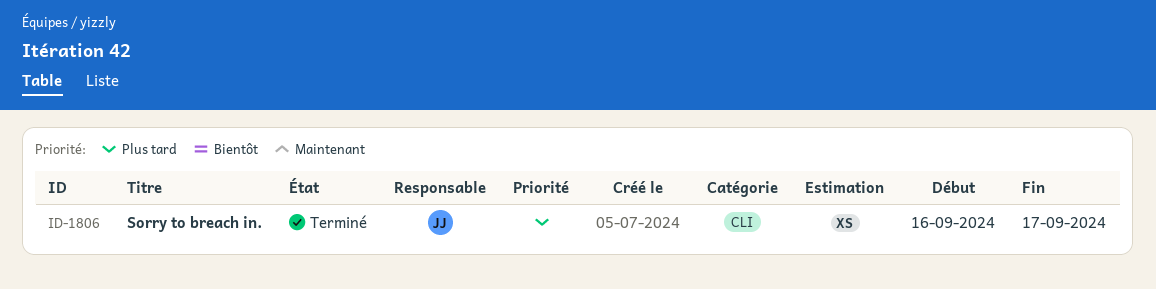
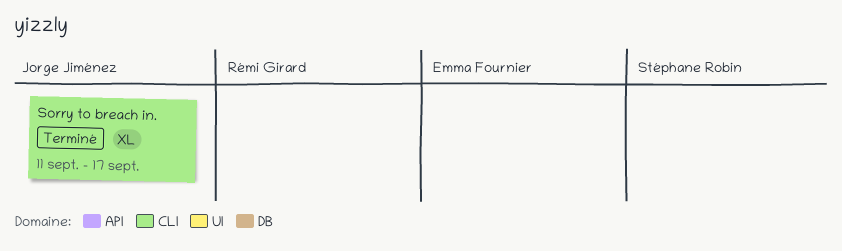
Sorry to breach in., estimate: XS -> XL
Sorry to breach in., start: Sep 16 -> Sep 11

